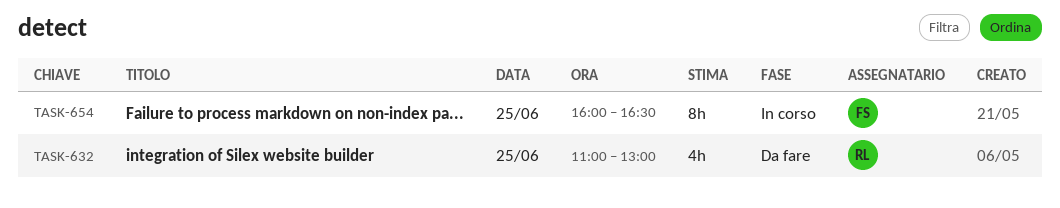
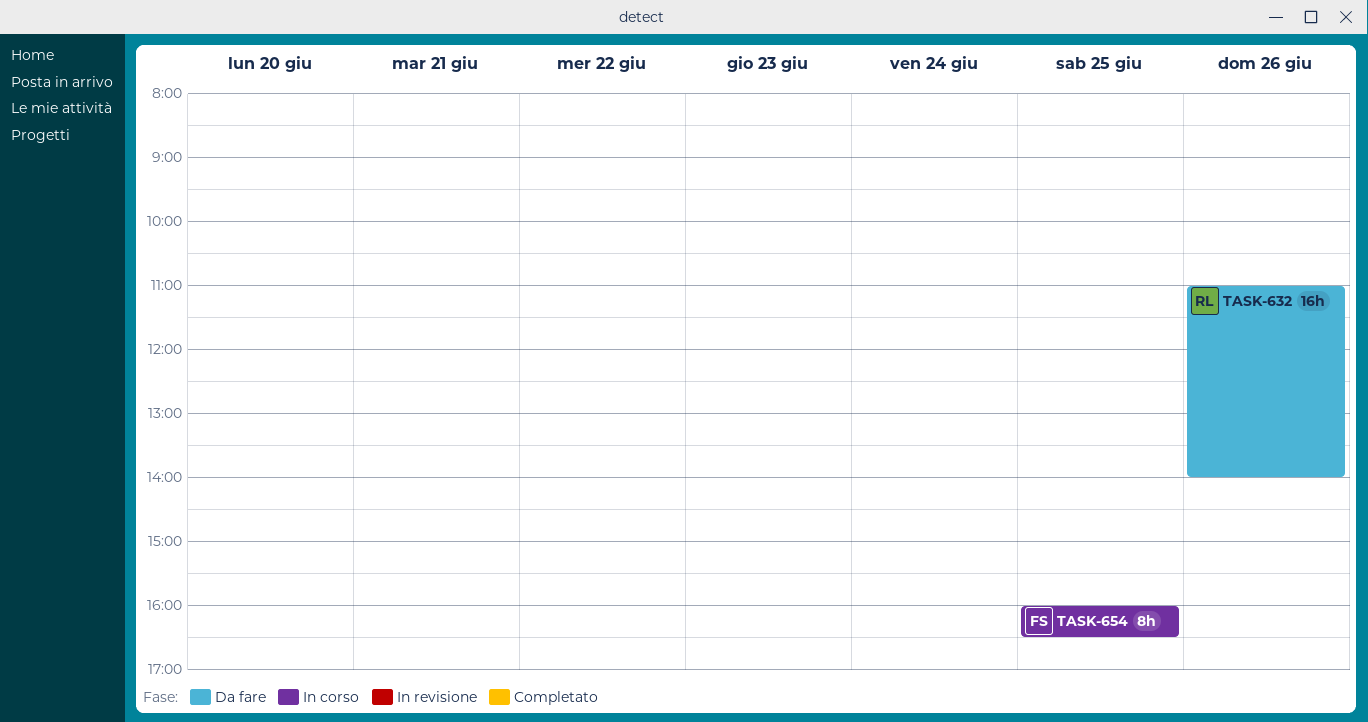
TASK-632, estimate: 4h -> 16h
TASK-632, day: Jun 25 -> Jun 26
TASK-632, ends: 13:00 -> 14:00

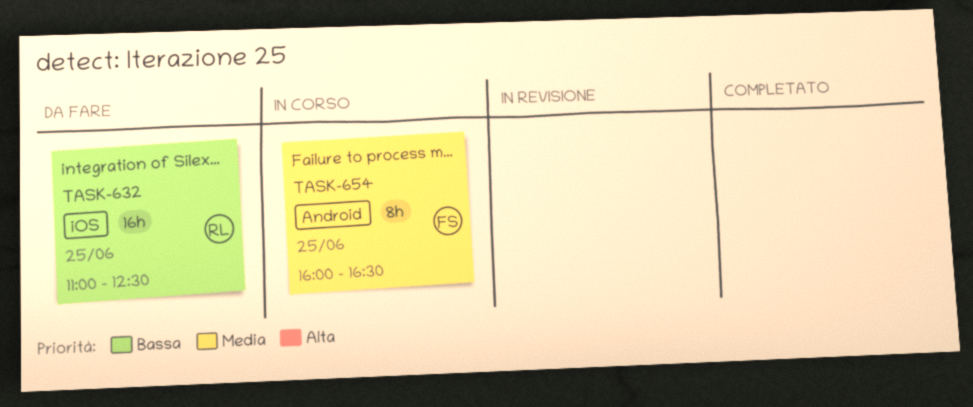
TASK-632, day: Jun 26 -> Jun 25
TASK-632, ends: 14:00 -> 12:30

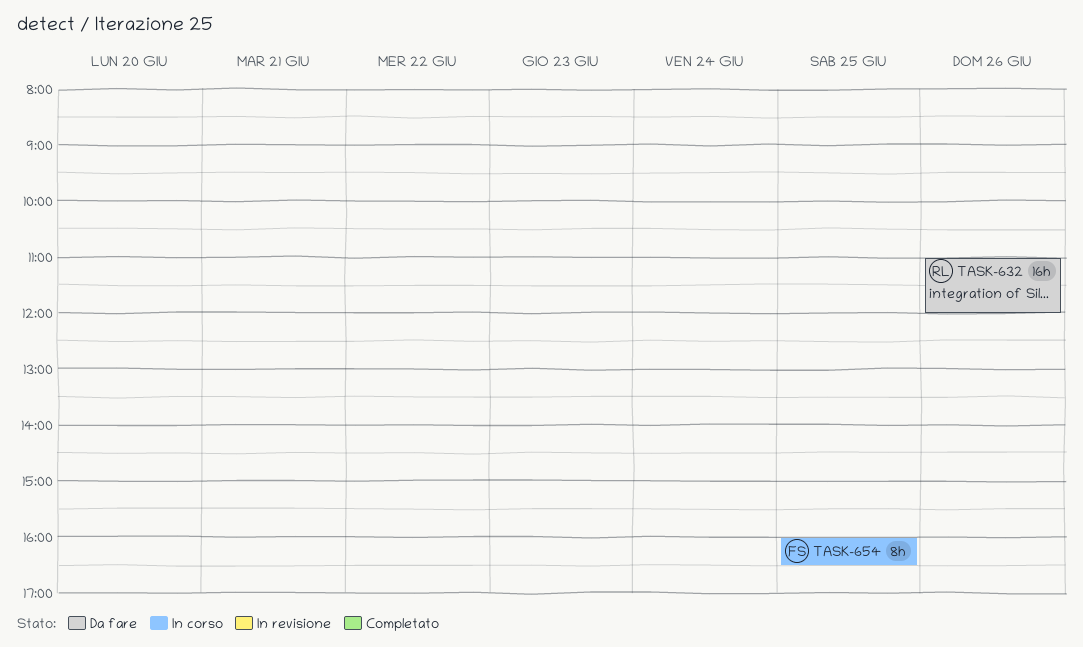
TASK-632, day: Jun 25 -> Jun 26
TASK-632, ends: 12:30 -> 12:00

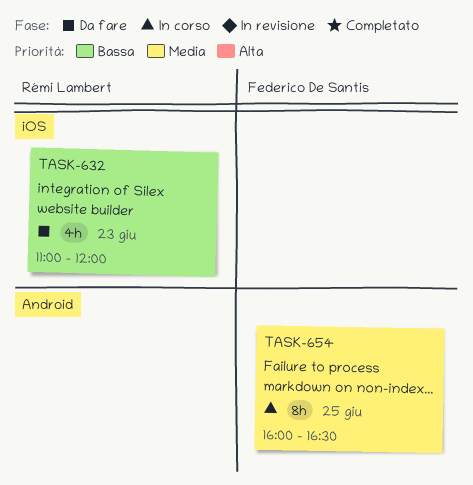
TASK-632, estimate: 16h -> 4h
TASK-632, day: Jun 26 -> Jun 23

